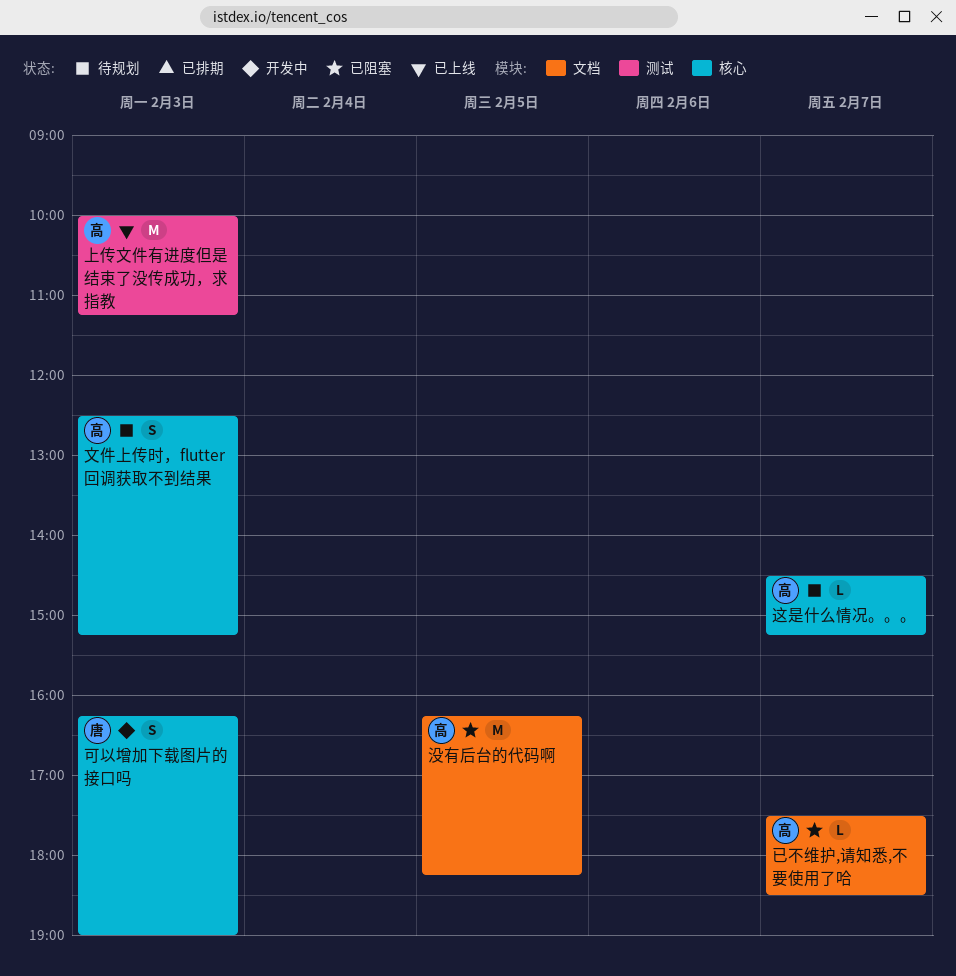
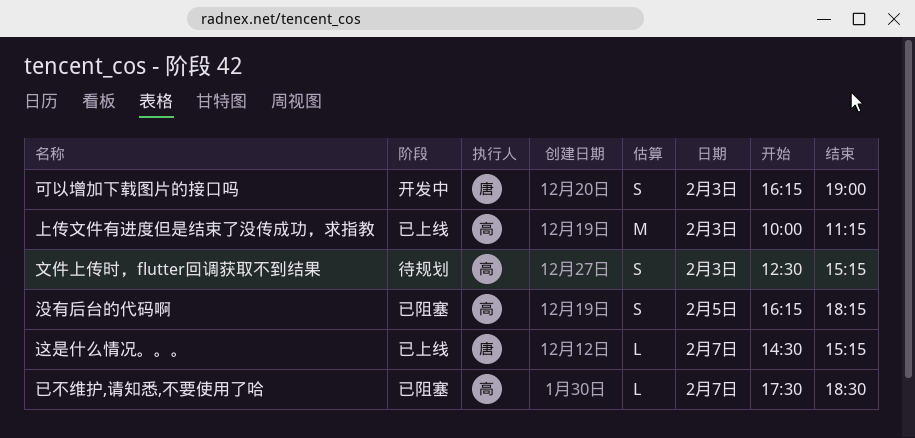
没有后台的代码啊, estimate: M -> S
这是什么情况。。。, status: 待规划 -> 已上线
这是什么情况。。。, owner: 高 -> 唐

